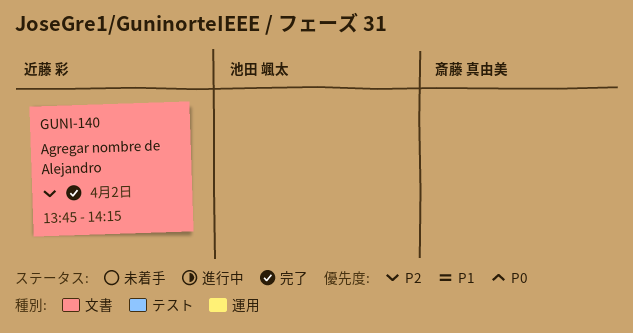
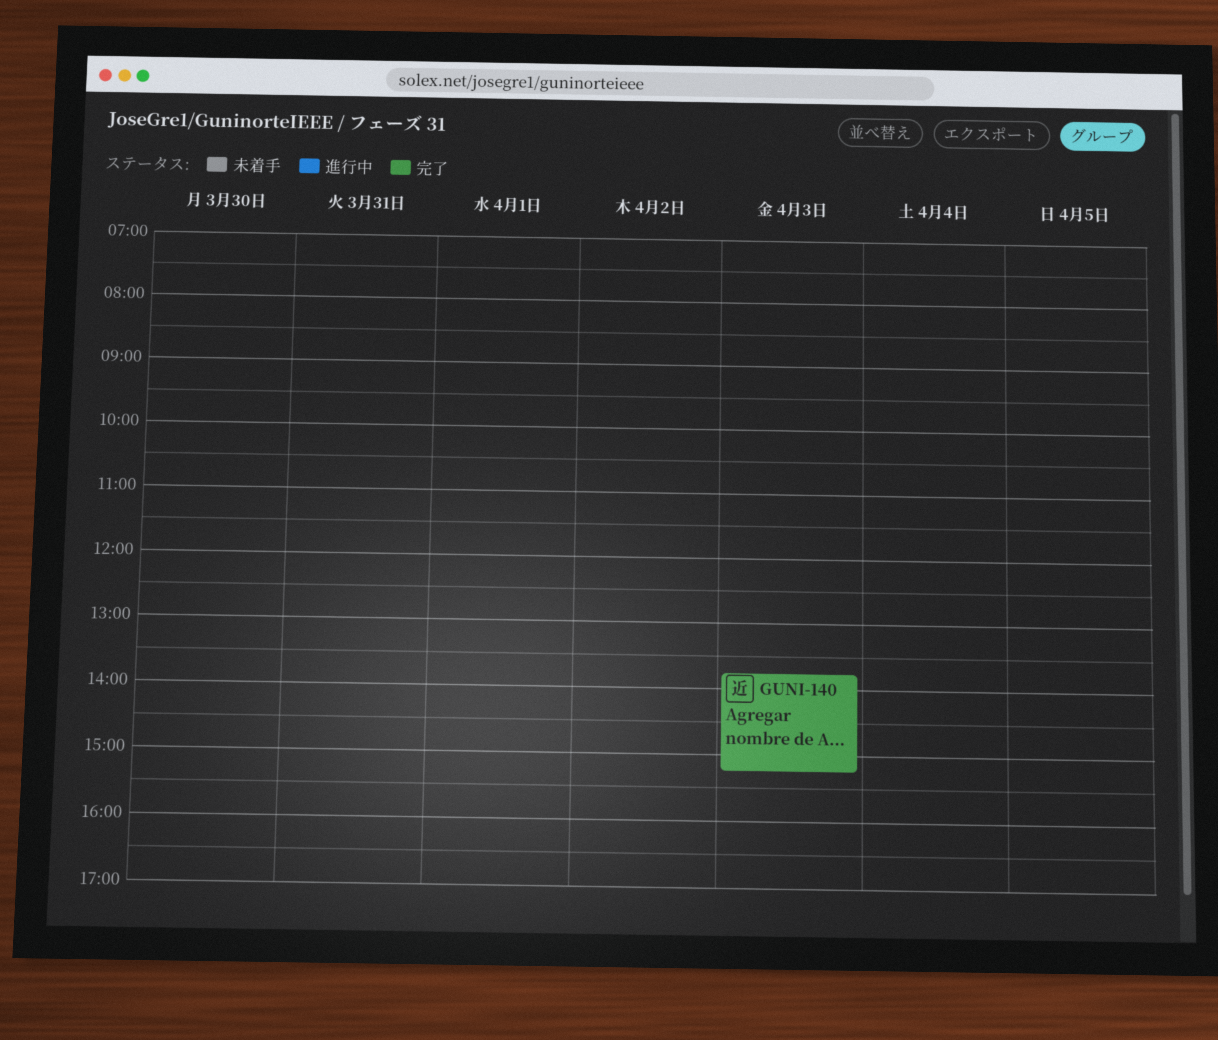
GUNI-140, day: Apr 2 -> Apr 3
GUNI-140, ends: 14:15 -> 15:15

